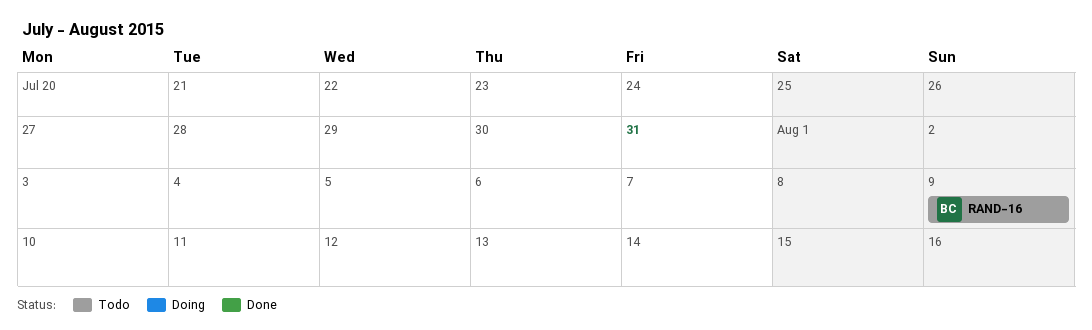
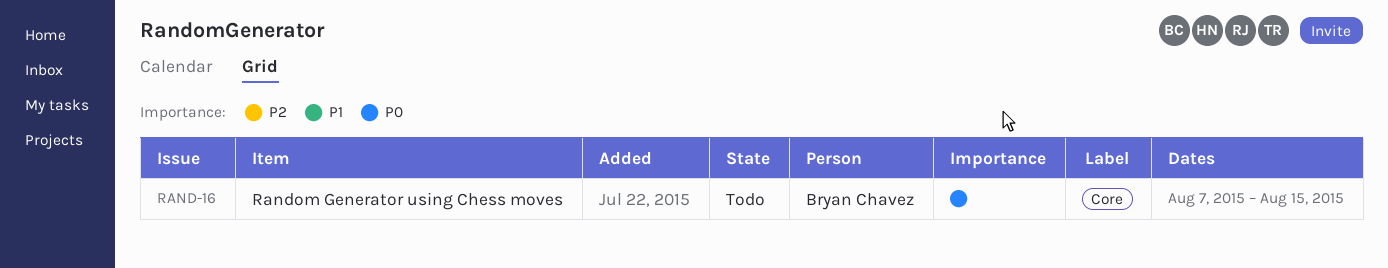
RAND-16, start: Aug 9 -> Aug 7
RAND-16, due: Aug 9 -> Aug 15

